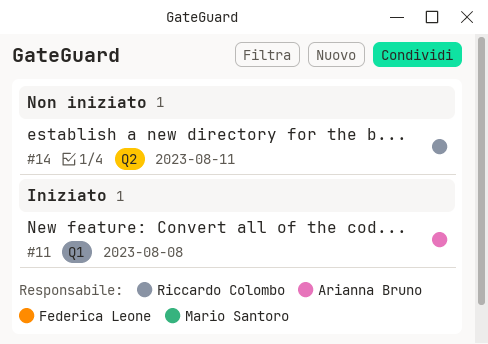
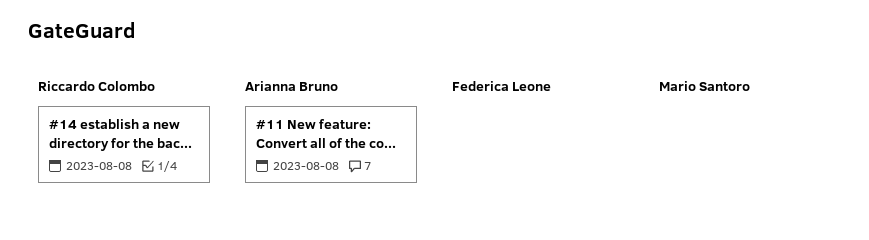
#14, due: Aug 11 -> Aug 8

